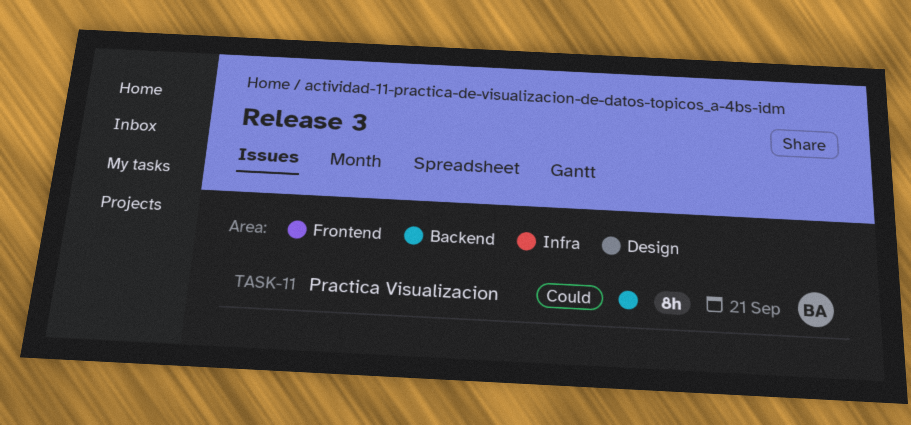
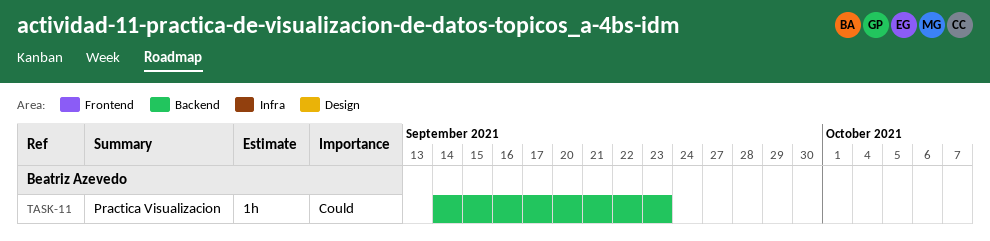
TASK-11, estimate: 8h -> 1h
TASK-11, due: Sep 21 -> Sep 23

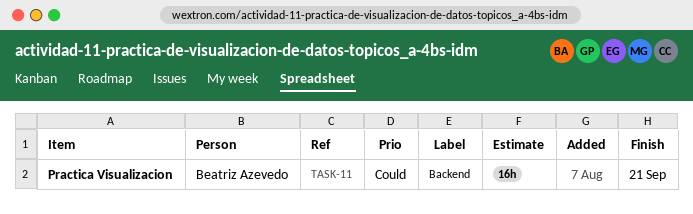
TASK-11, estimate: 1h -> 16h
TASK-11, due: Sep 23 -> Sep 21

